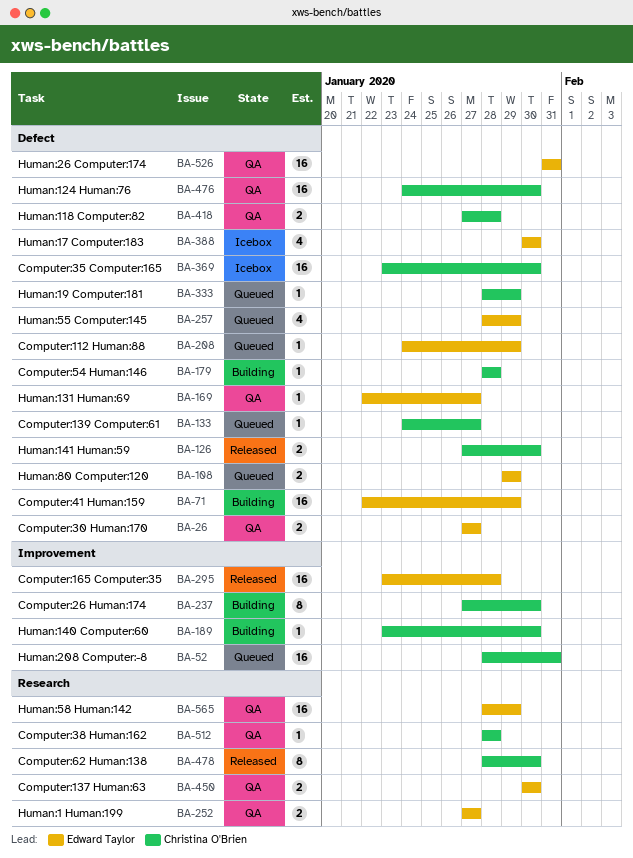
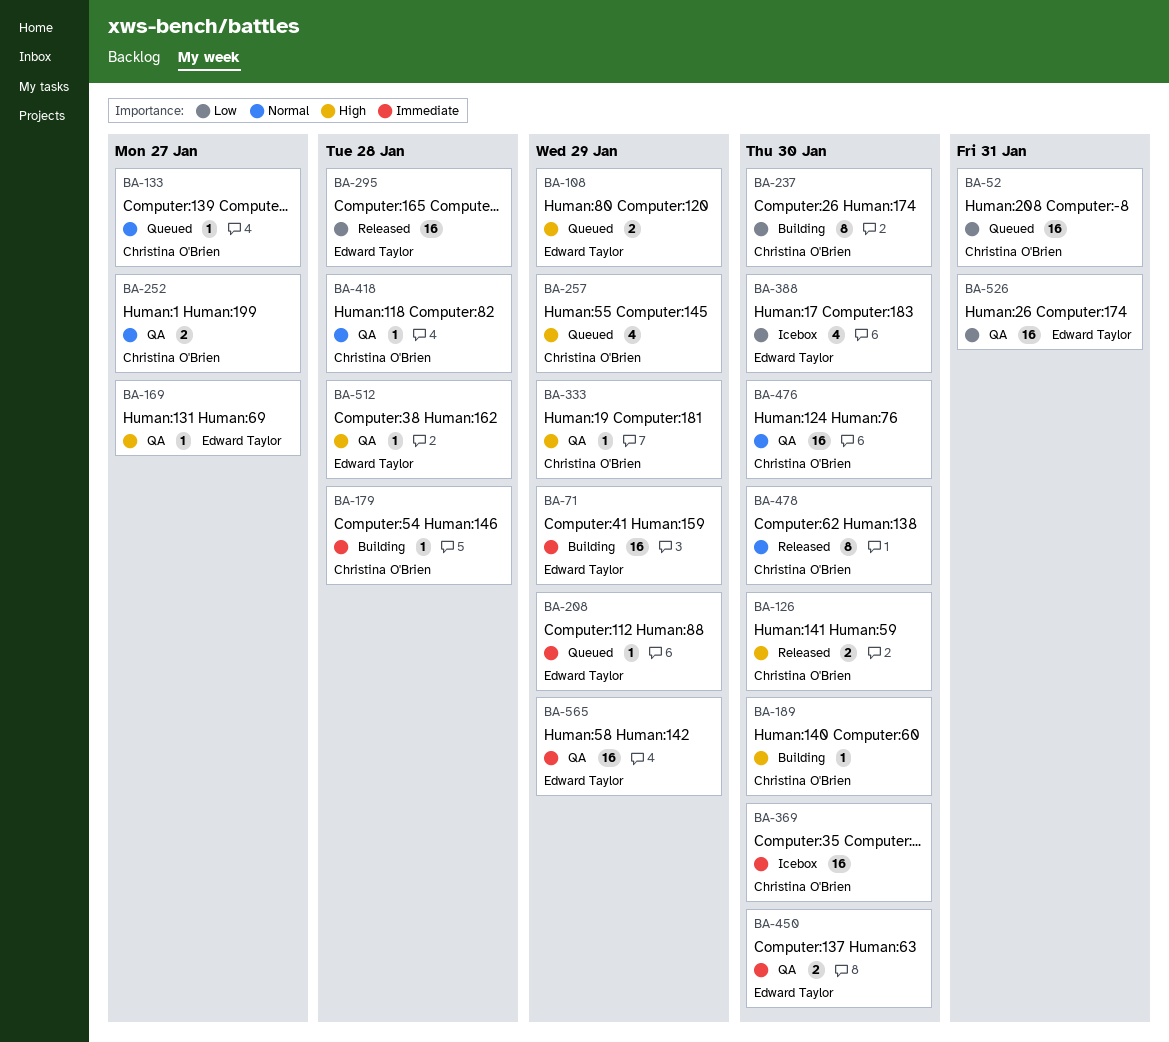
BA-26: present -> none
BA-252, owner: Edward Taylor -> Christina O'Brien
BA-257, owner: Edward Taylor -> Christina O'Brien
BA-333, status: Queued -> QA
BA-418, estimate: 2 -> 1
BA-512, owner: Christina O'Brien -> Edward Taylor

